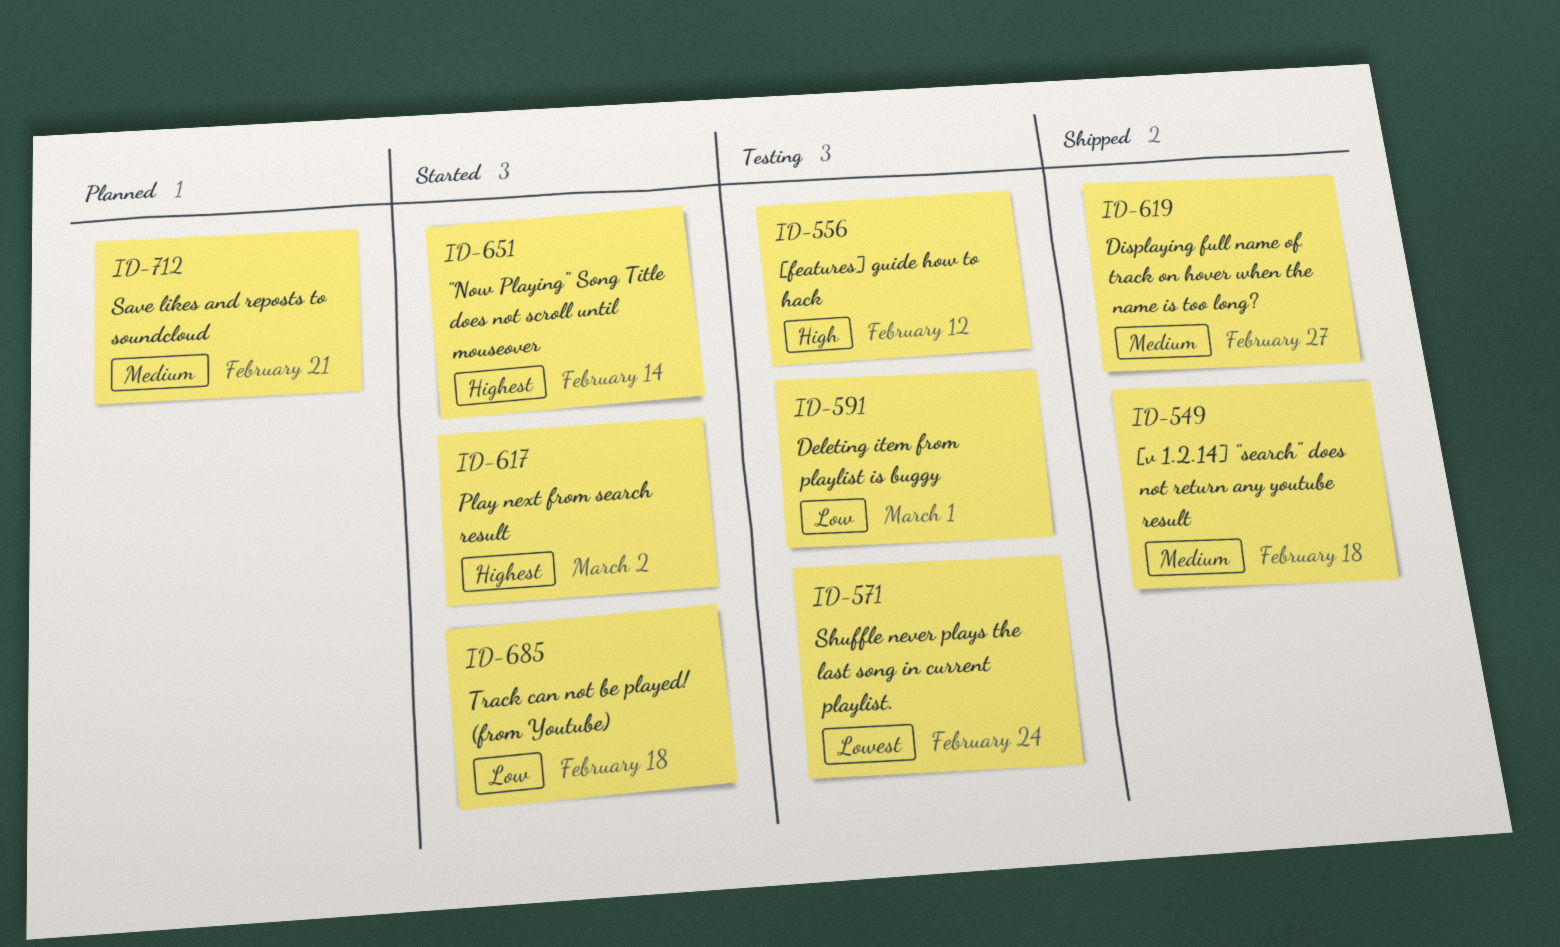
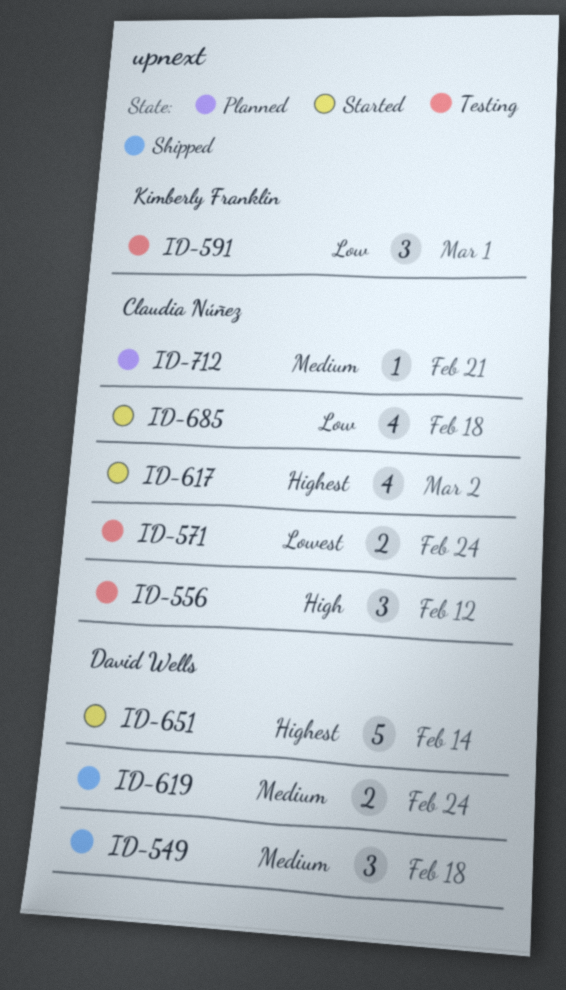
ID-619, due: Feb 27 -> Feb 24

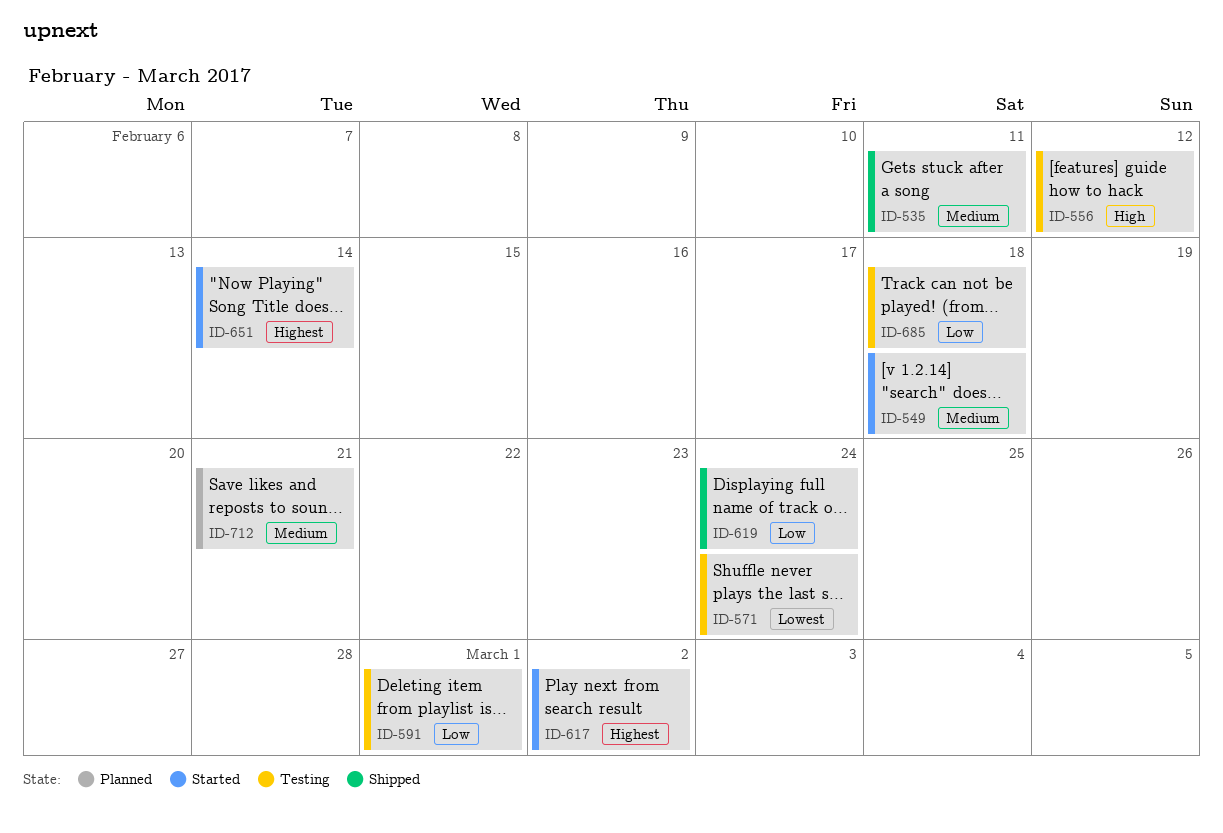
ID-535: none -> present
ID-549, status: Shipped -> Started
ID-619, priority: Medium -> Low
ID-685, status: Started -> Testing

